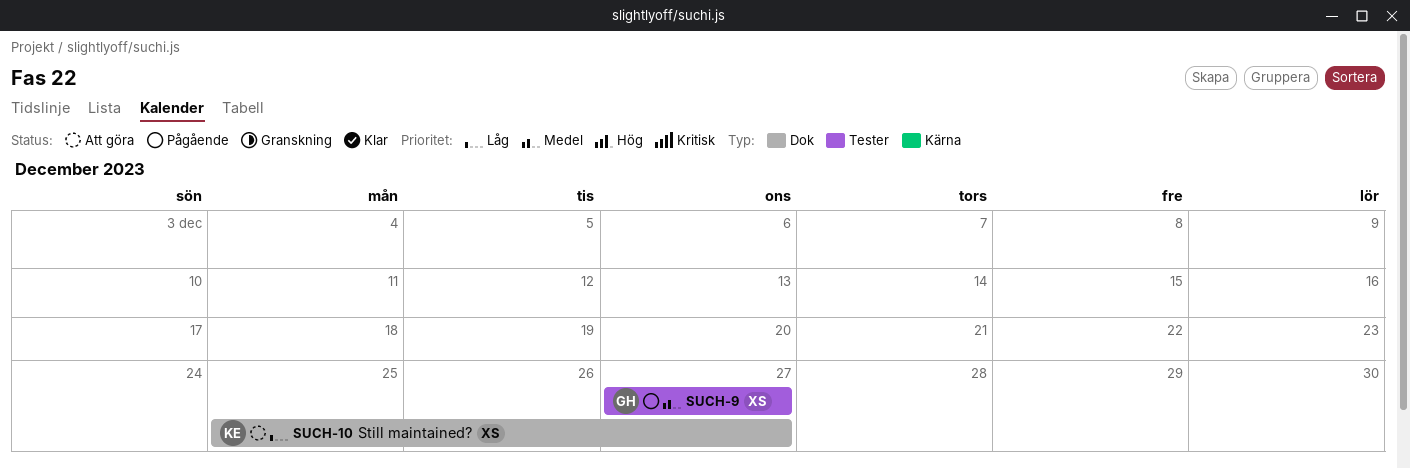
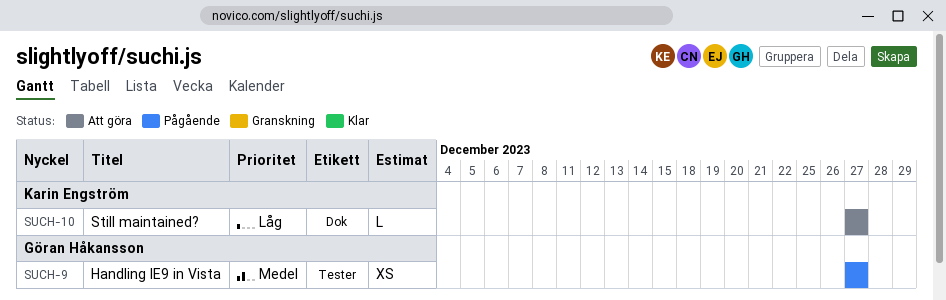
SUCH-10, estimate: XS -> L
SUCH-10, start: Dec 25 -> Dec 27

